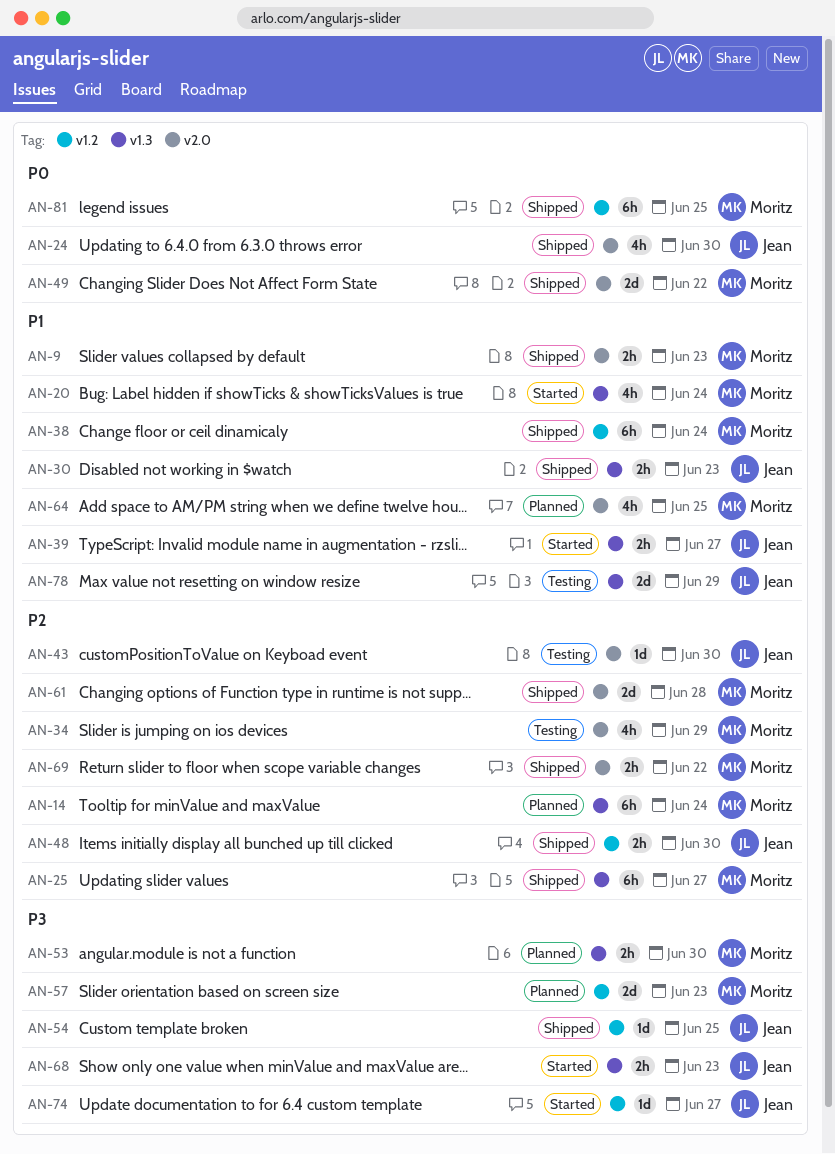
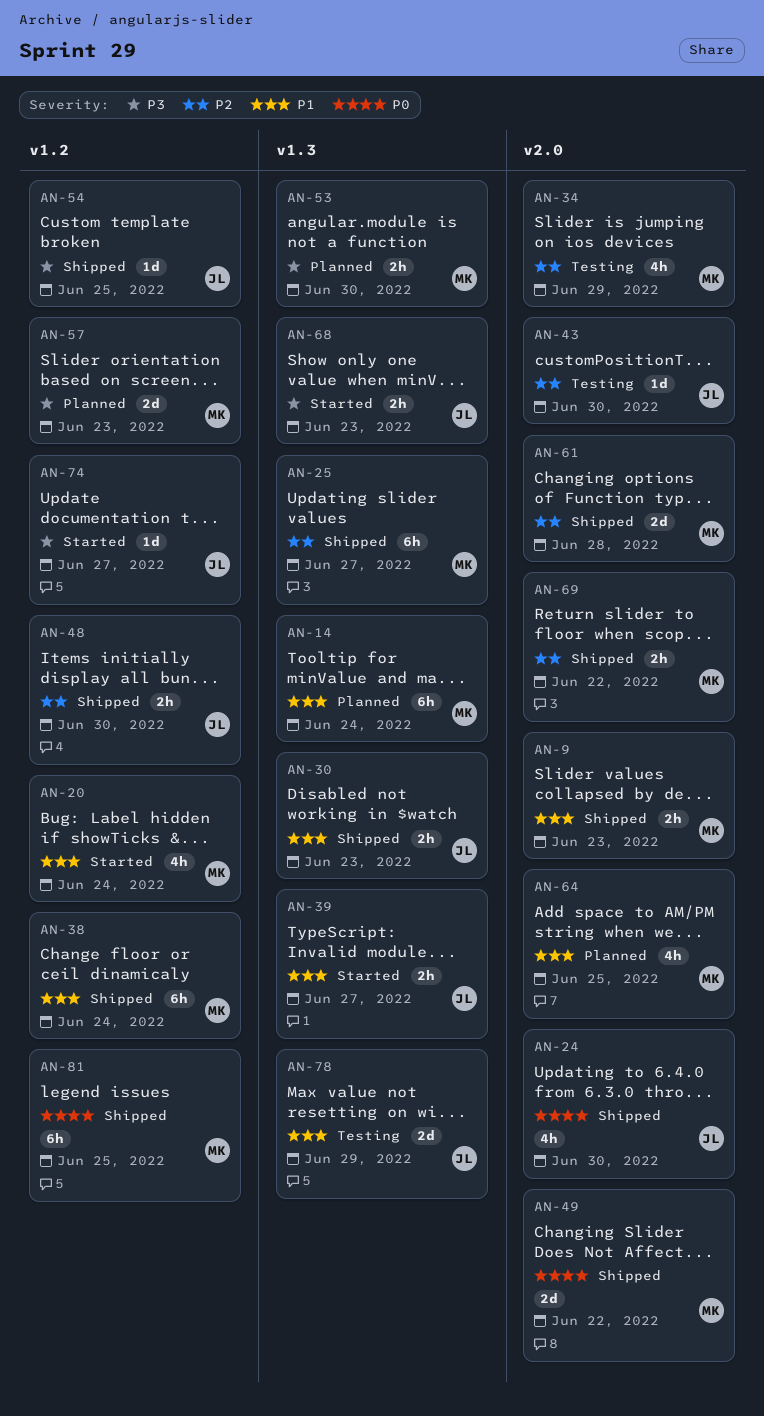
AN-14, priority: P2 -> P1
AN-20, label: v1.3 -> v1.2

